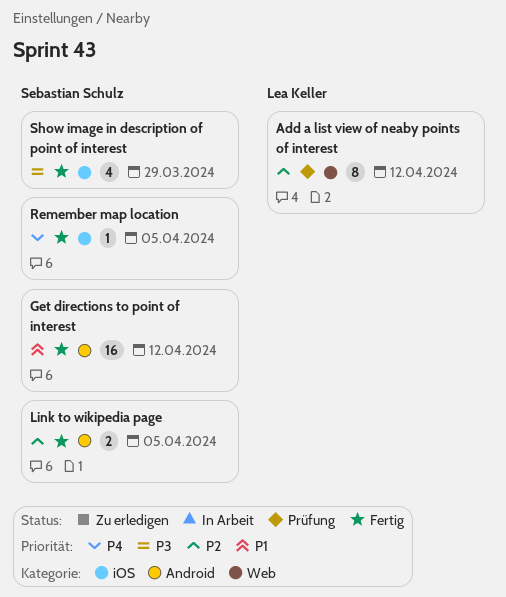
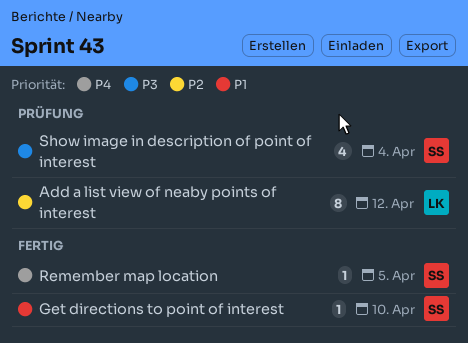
Get directions to point of interest, estimate: 16 -> 1
Get directions to point of interest, due: Apr 12 -> Apr 10
Link to wikipedia page: present -> none
Show image in description of point of interest, status: Fertig -> Prüfung
Show image in description of point of interest, due: Mar 29 -> Apr 4

